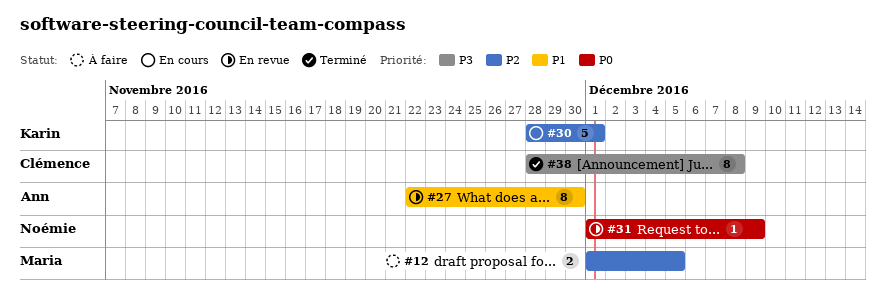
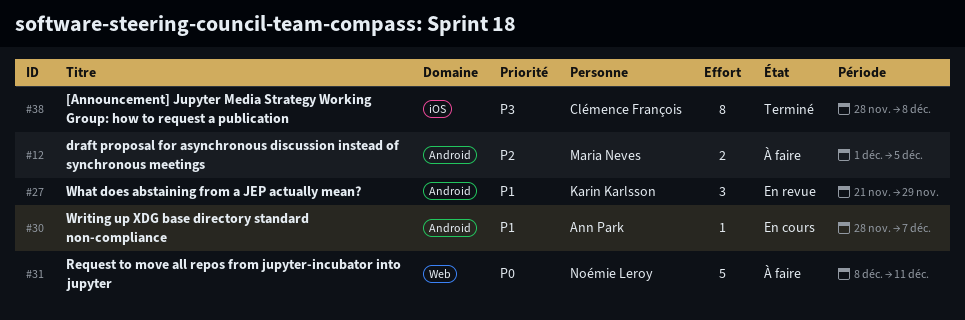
#27, owner: Ann Park -> Karin Karlsson
#27, estimate: 8 -> 3
#27, start: Nov 22 -> Nov 21
#27, due: Nov 30 -> Nov 29
#30, owner: Karin Karlsson -> Ann Park
#30, priority: P2 -> P1
#30, estimate: 5 -> 1
#30, due: Dec 1 -> Dec 7
#31, status: En revue -> À faire
#31, estimate: 1 -> 5
#31, start: Dec 1 -> Dec 8
#31, due: Dec 9 -> Dec 11

